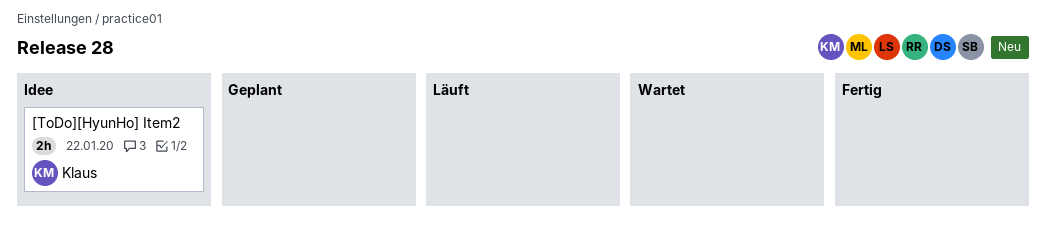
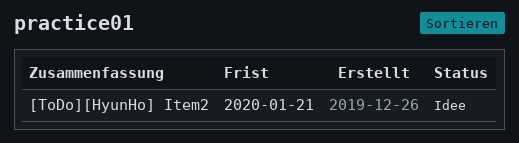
[ToDo][HyunHo] Item2, due: Jan 22 -> Jan 21

